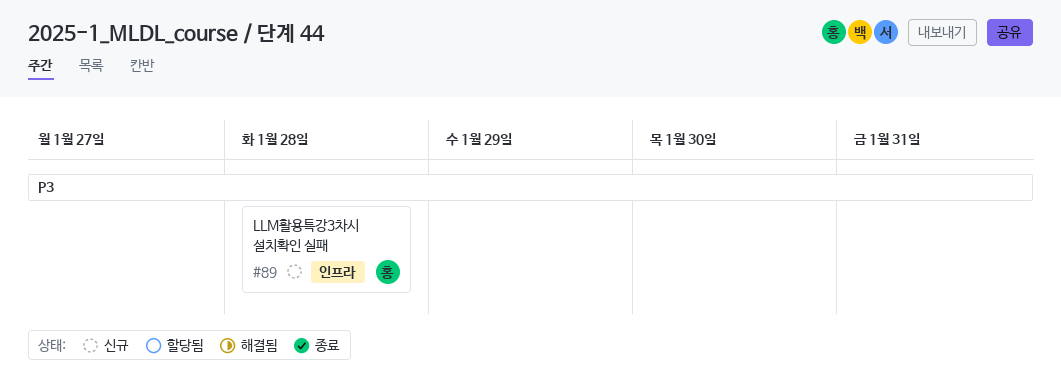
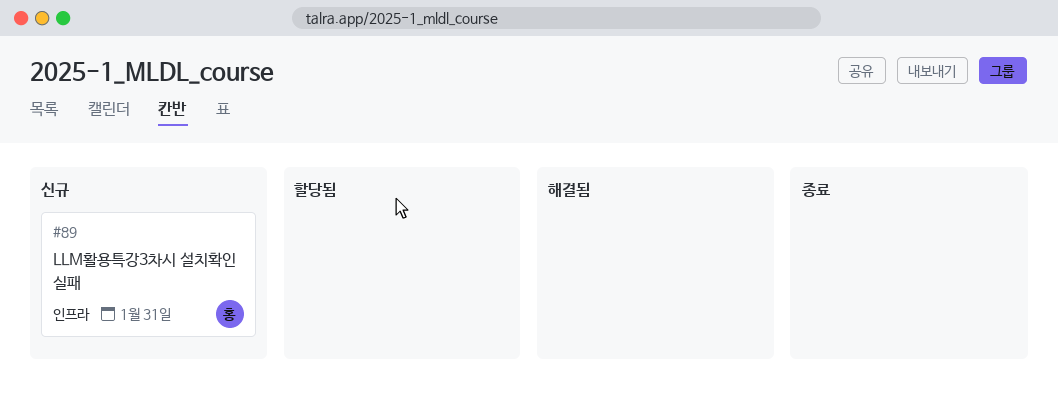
#89, due: Jan 28 -> Jan 31

